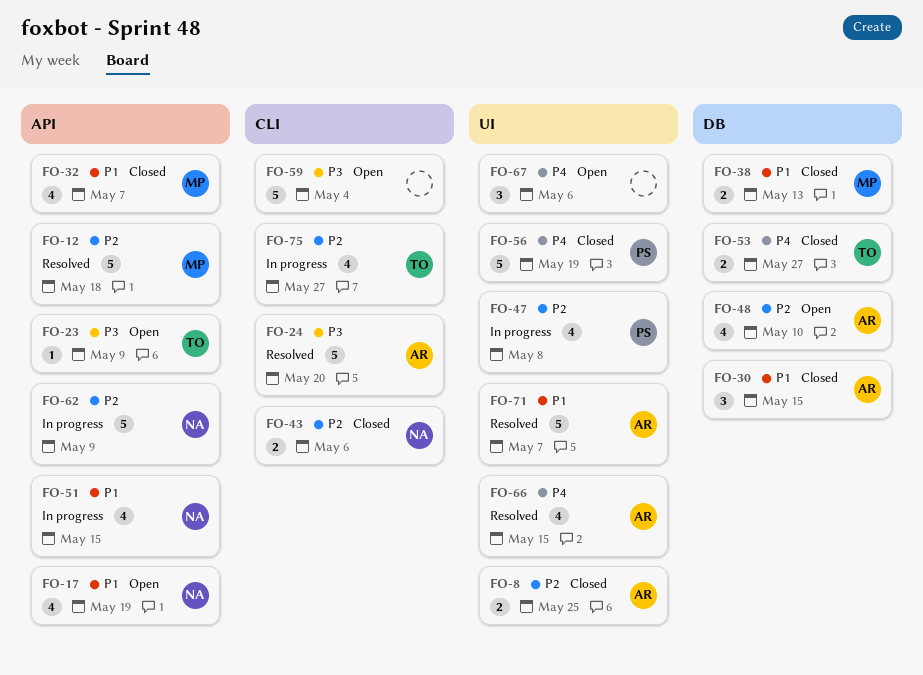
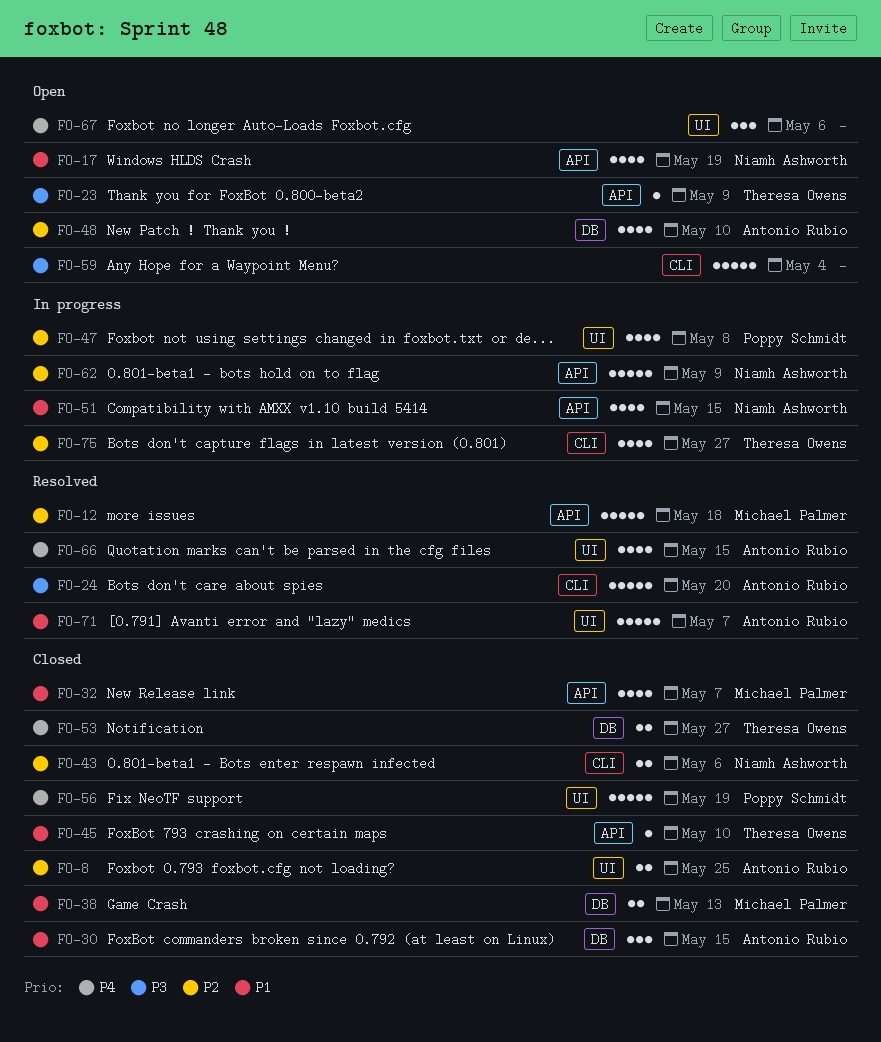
FO-45: none -> present

